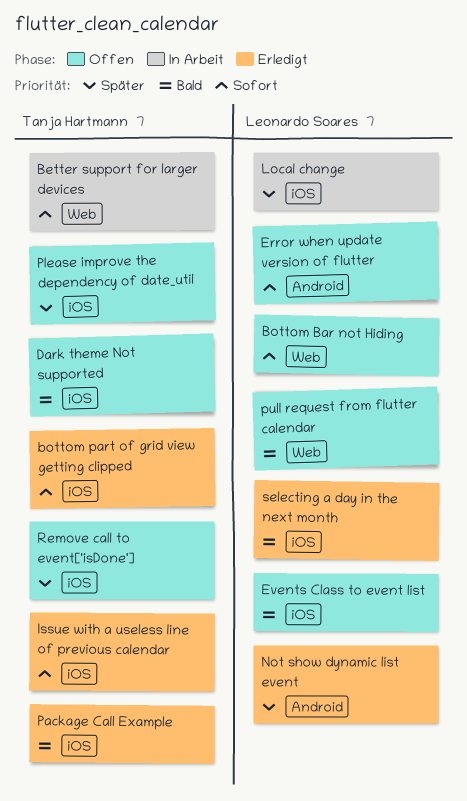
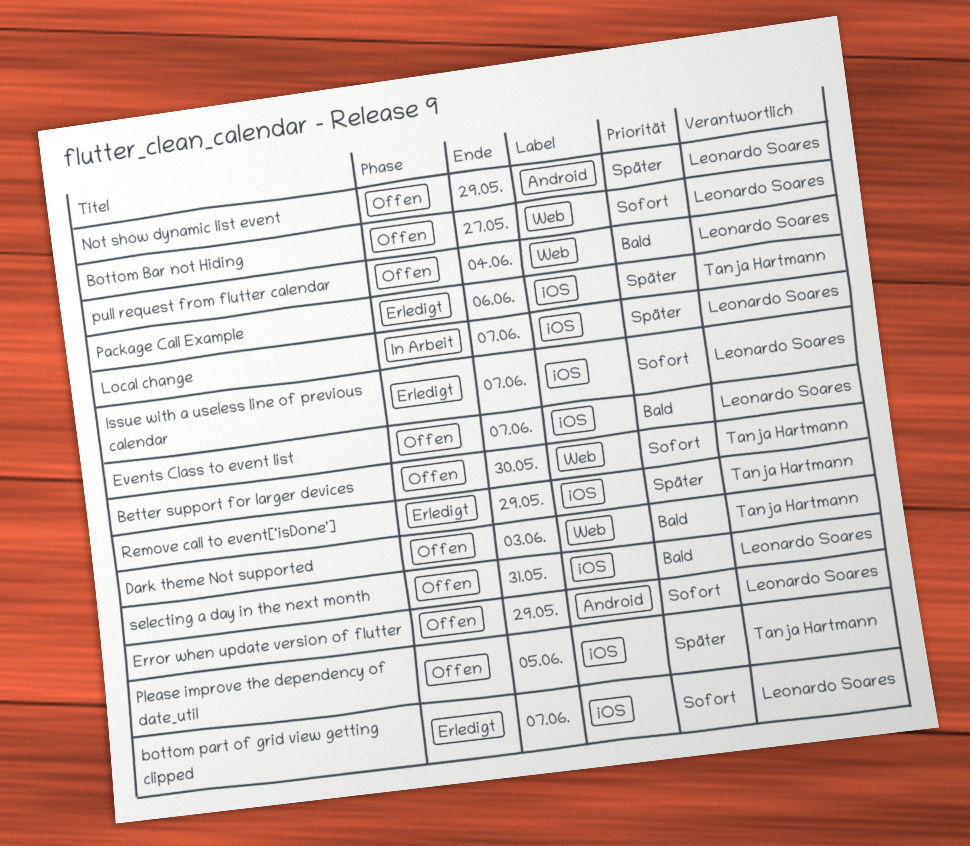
Better support for larger devices, status: In Arbeit -> Offen
bottom part of grid view getting clipped, owner: Tanja Hartmann -> Leonardo Soares
Dark theme Not supported, label: iOS -> Web
Issue with a useless line of previous calendar, owner: Tanja Hartmann -> Leonardo Soares
Not show dynamic list event, status: Erledigt -> Offen
Package Call Example, priority: Bald -> Später
Remove call to event['isDone'], status: Offen -> Erledigt
selecting a day in the next month, status: Erledigt -> Offen

